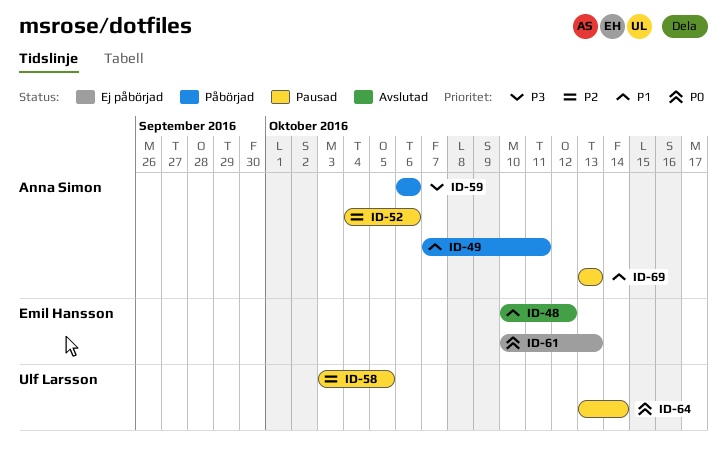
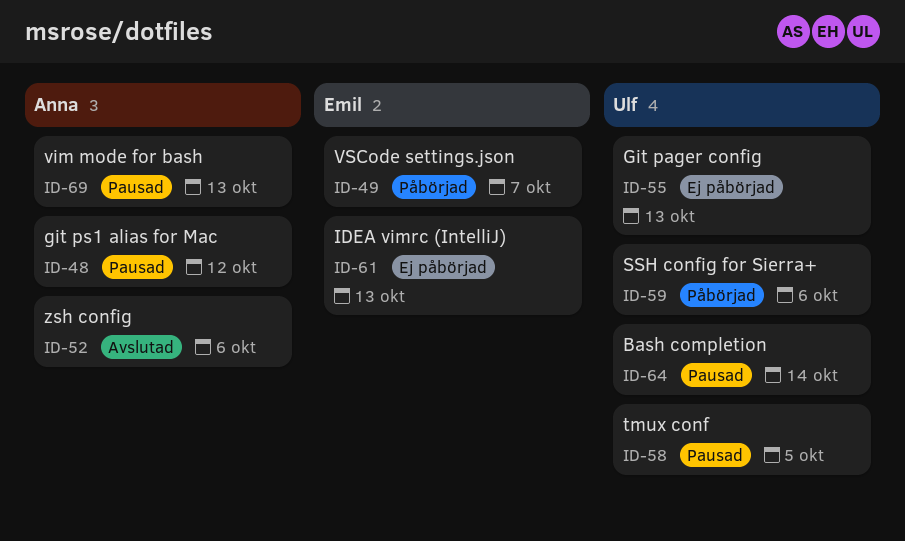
ID-48, status: Avslutad -> Pausad
ID-48, owner: Emil Hansson -> Anna Simon
ID-49, owner: Anna Simon -> Emil Hansson
ID-49, due: Oct 11 -> Oct 7
ID-52, status: Pausad -> Avslutad
ID-55: none -> present
ID-59, owner: Anna Simon -> Ulf Larsson

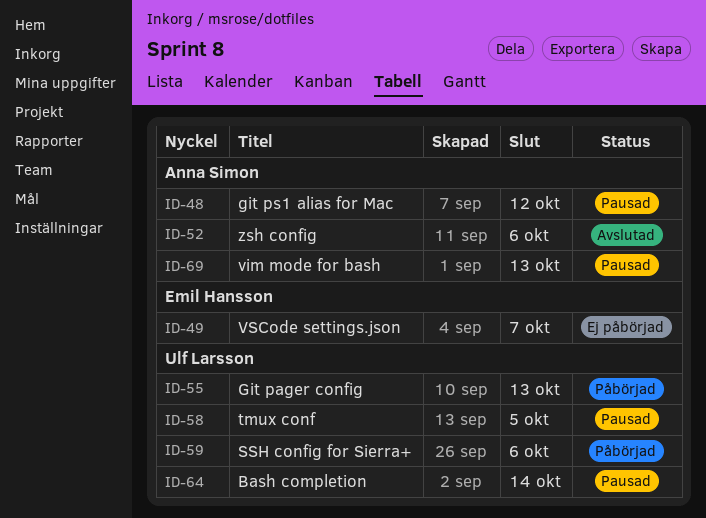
ID-49, status: Påbörjad -> Ej påbörjad
ID-55, status: Ej påbörjad -> Påbörjad
ID-61: present -> none

